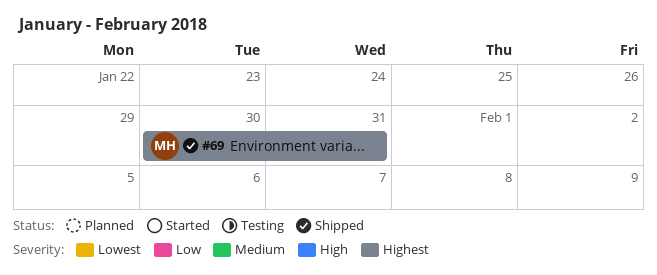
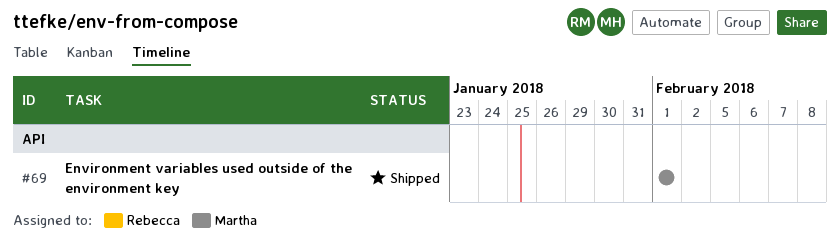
#69, start: Jan 30 -> Feb 1
#69, due: Jan 31 -> Feb 1

